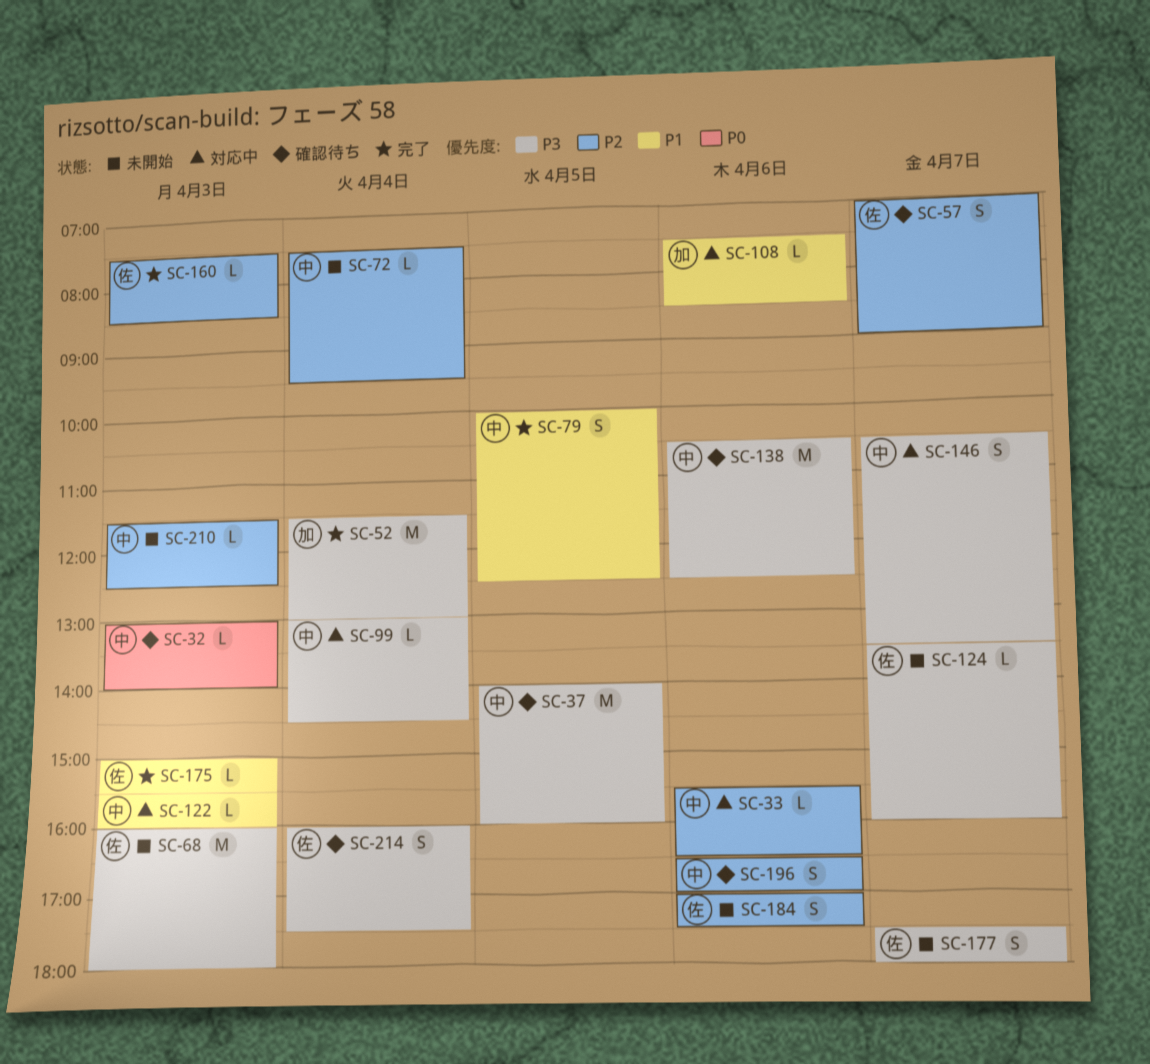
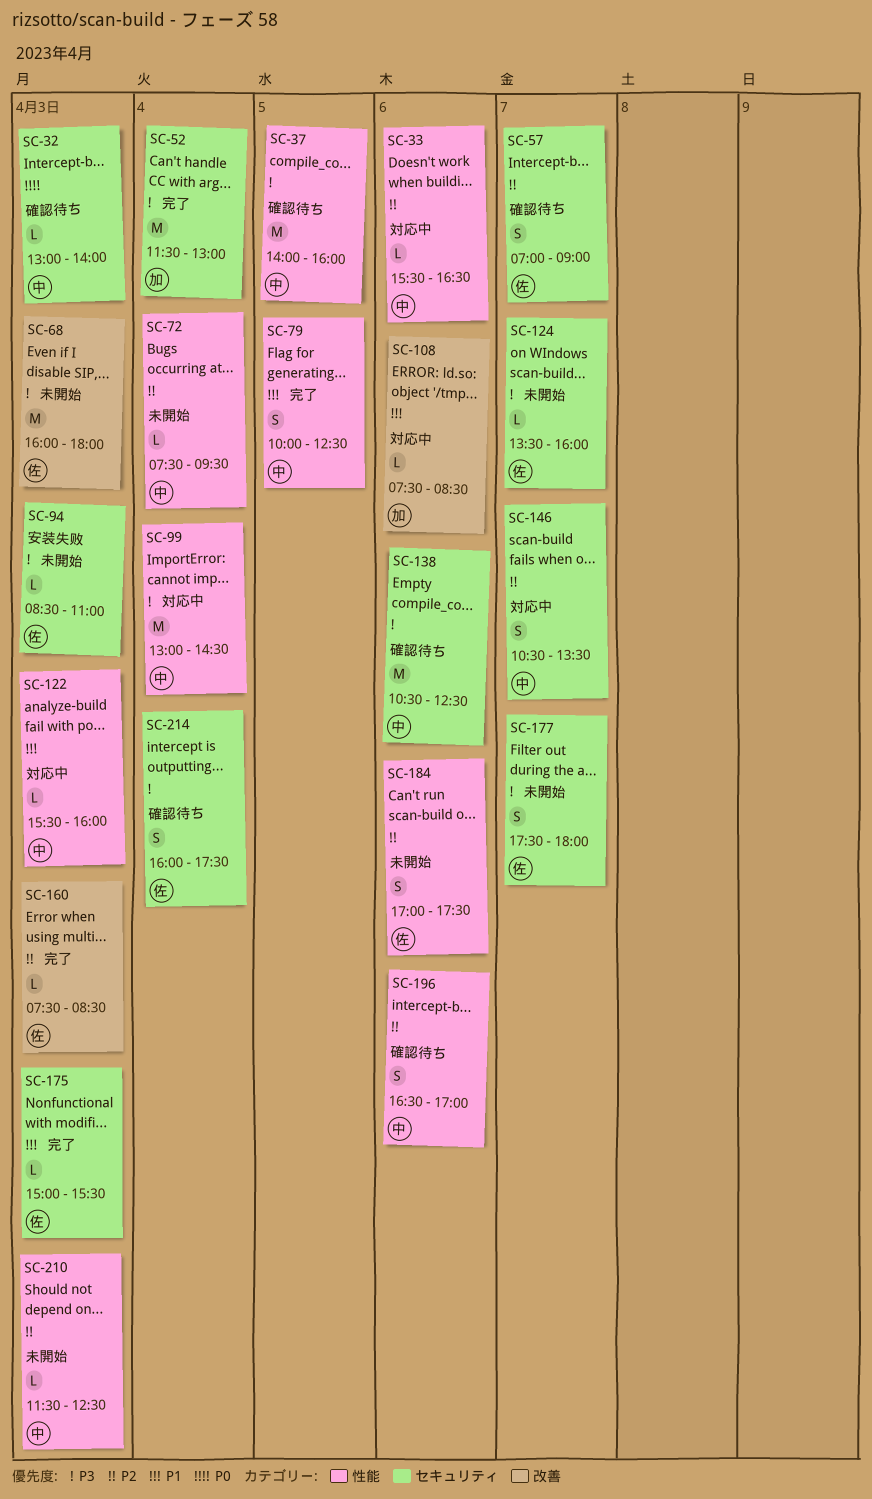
SC-94: none -> present
SC-99, estimate: L -> M
SC-146, priority: P3 -> P2

